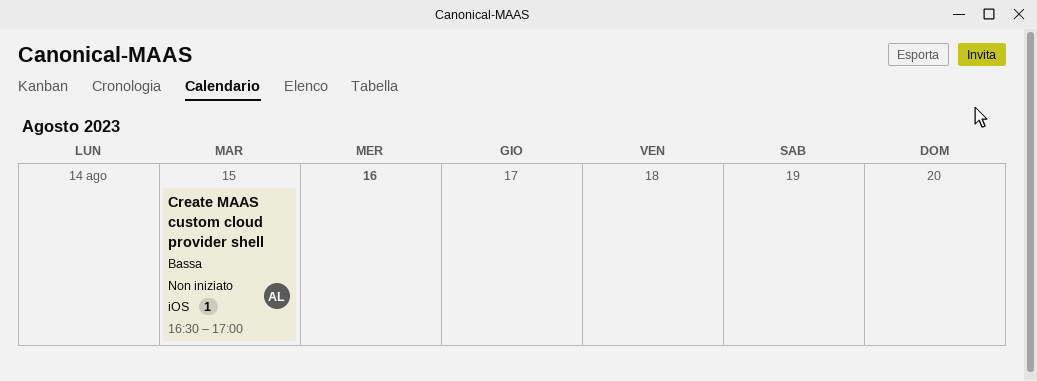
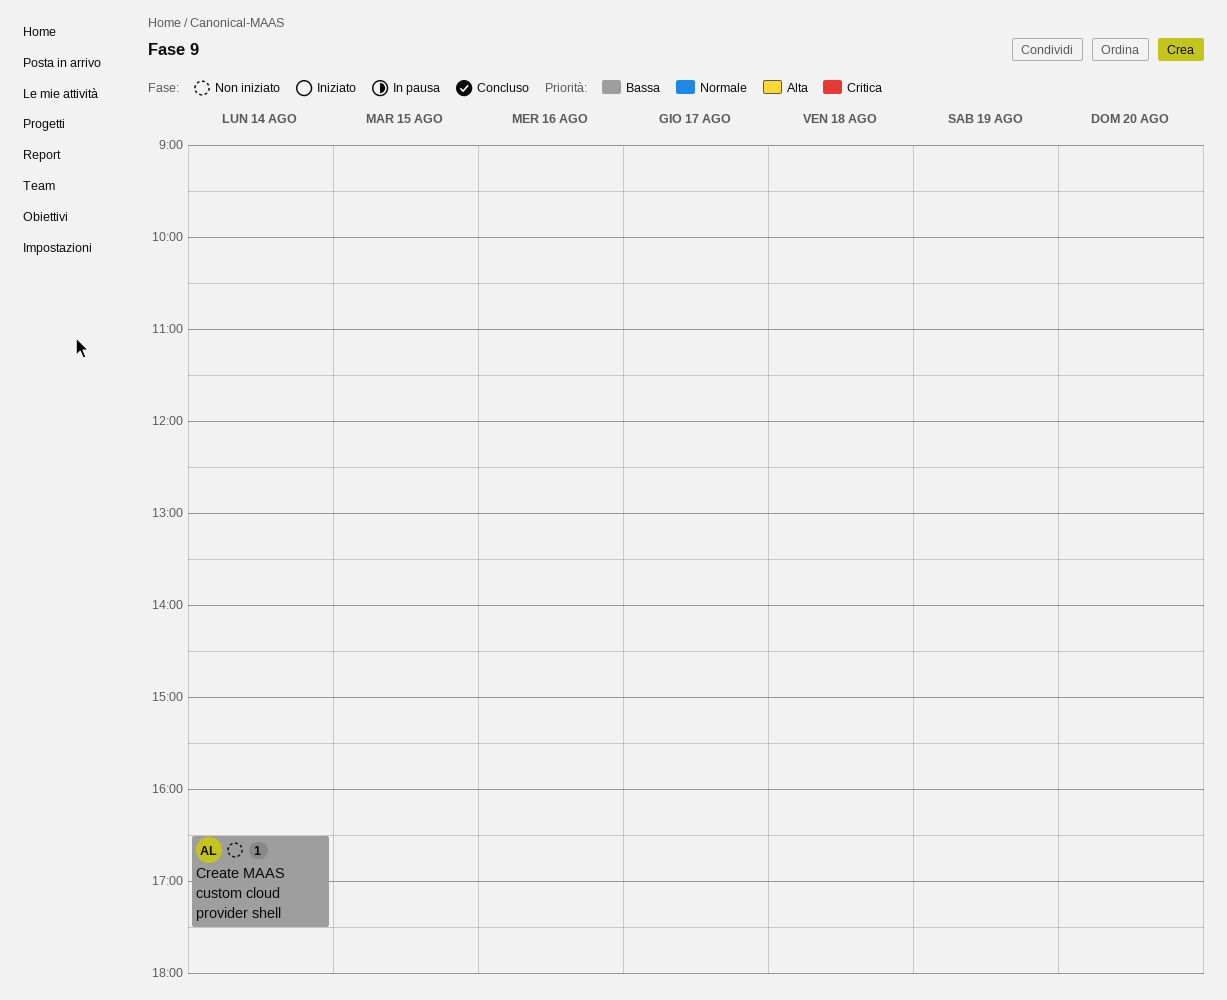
Create MAAS custom cloud provider shell, day: Aug 15 -> Aug 14
Create MAAS custom cloud provider shell, ends: 17:00 -> 17:30

